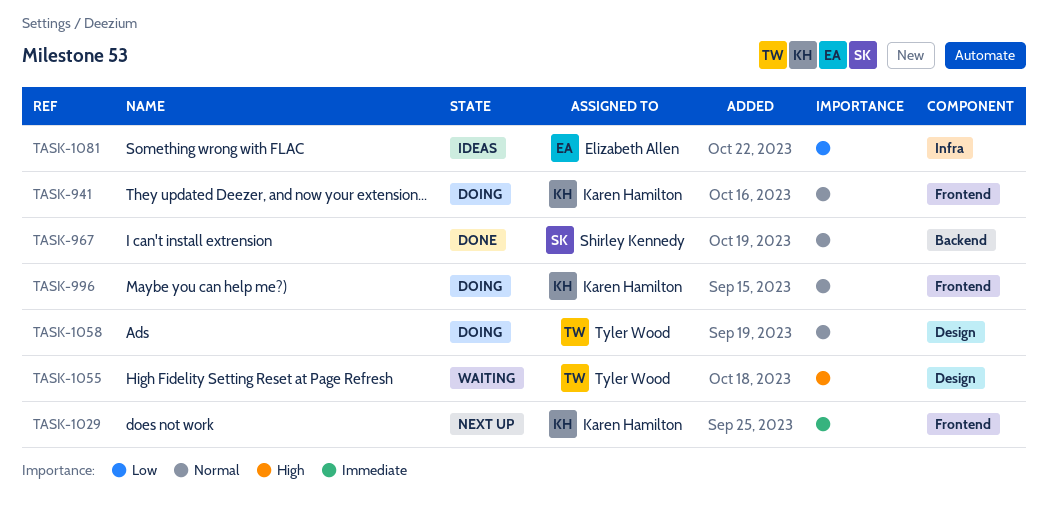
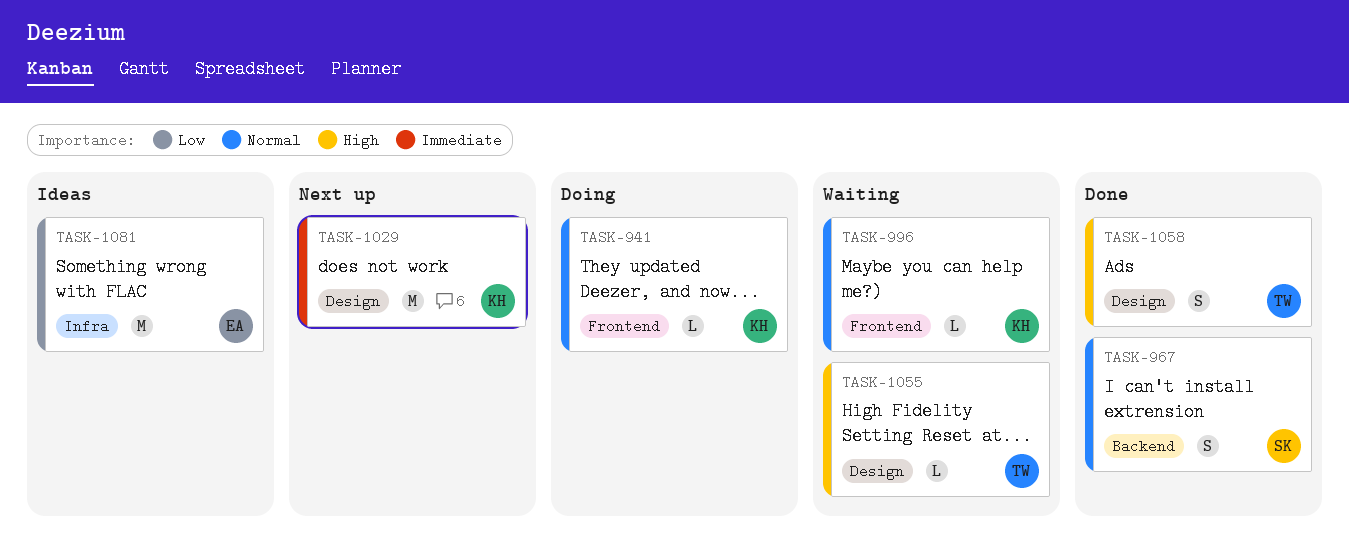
TASK-996, status: Doing -> Waiting
TASK-1029, label: Frontend -> Design
TASK-1058, status: Doing -> Done
TASK-1058, priority: Normal -> High

